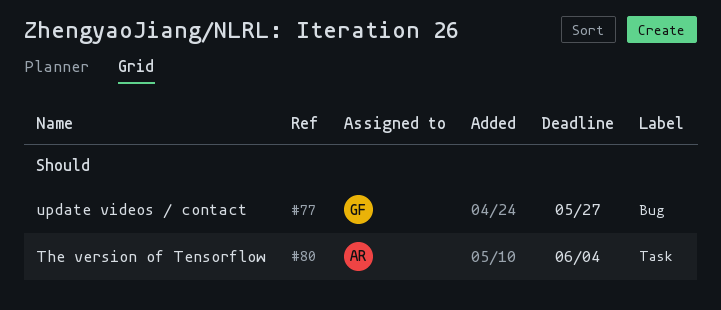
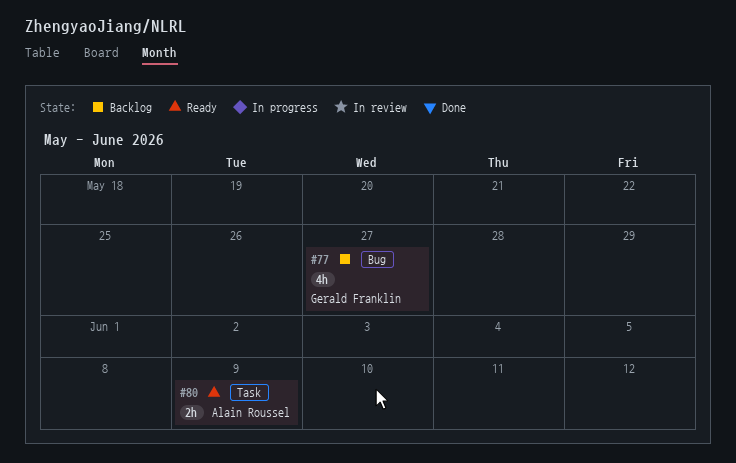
#80, due: Jun 4 -> Jun 9

